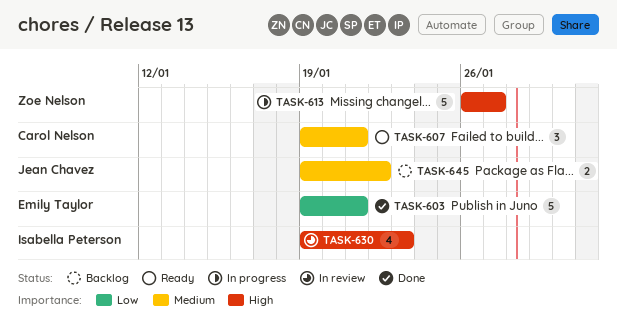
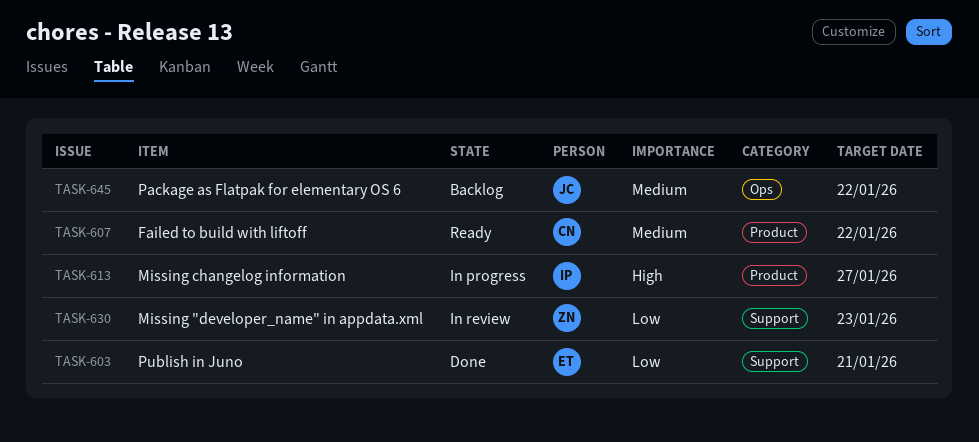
TASK-607, due: Jan 21 -> Jan 22
TASK-613, owner: Zoe Nelson -> Isabella Peterson
TASK-630, owner: Isabella Peterson -> Zoe Nelson
TASK-630, priority: High -> Low

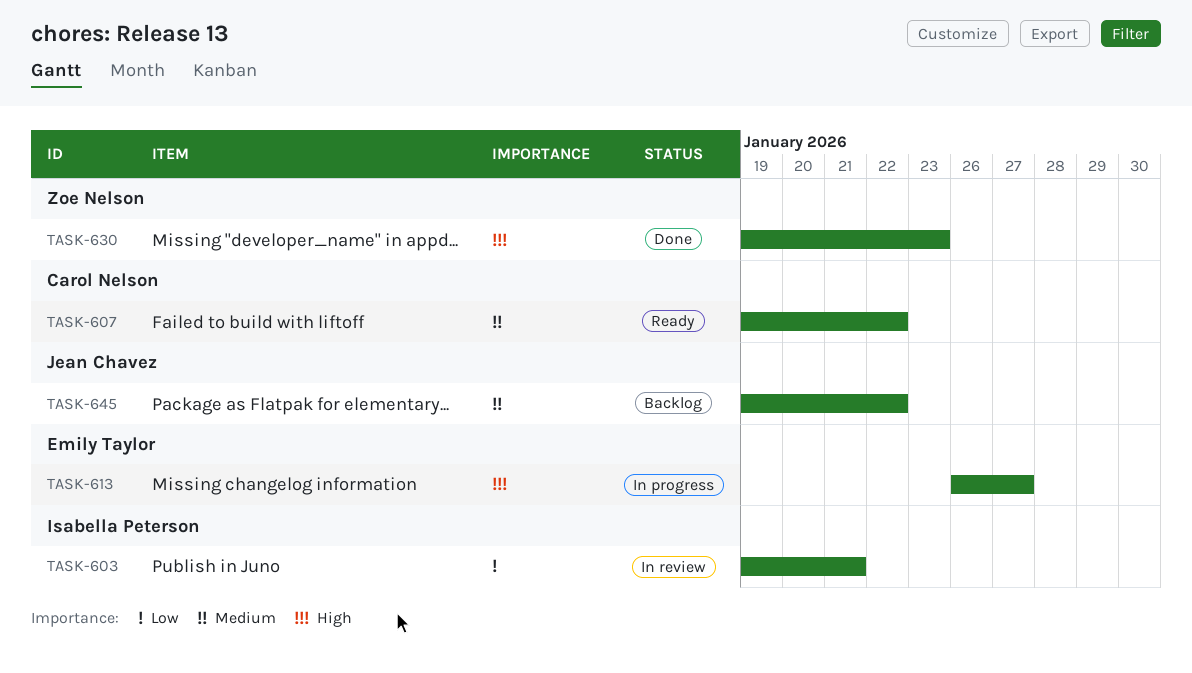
TASK-603, status: Done -> In review
TASK-603, owner: Emily Taylor -> Isabella Peterson
TASK-613, owner: Isabella Peterson -> Emily Taylor
TASK-630, status: In review -> Done
TASK-630, priority: Low -> High

